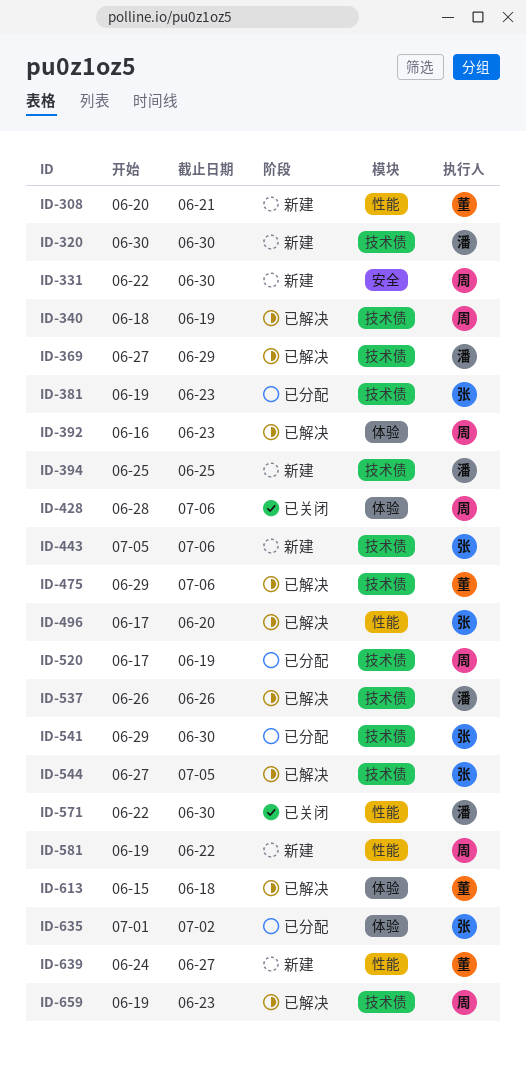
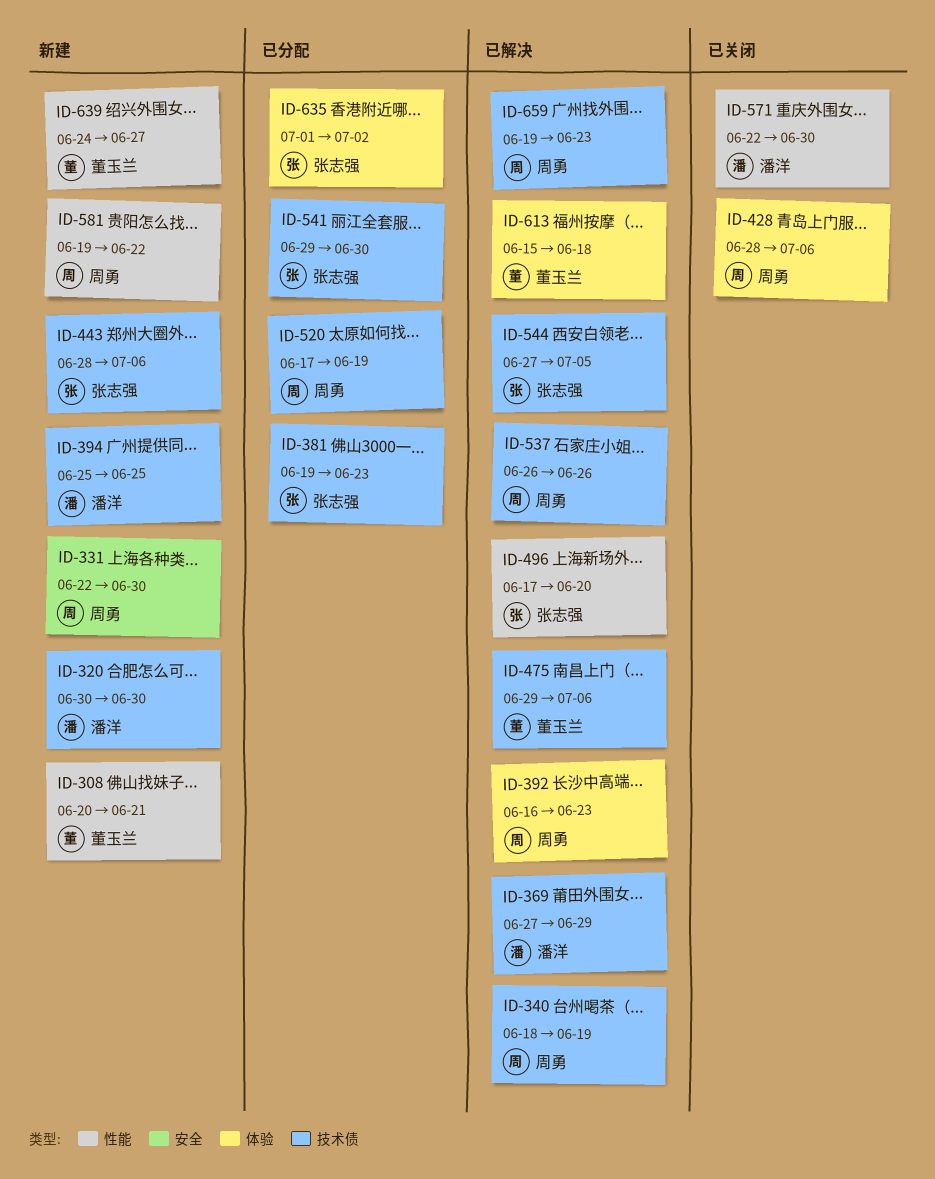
ID-443, start: Jul 5 -> Jun 28
ID-537, owner: 潘洋 -> 周勇

